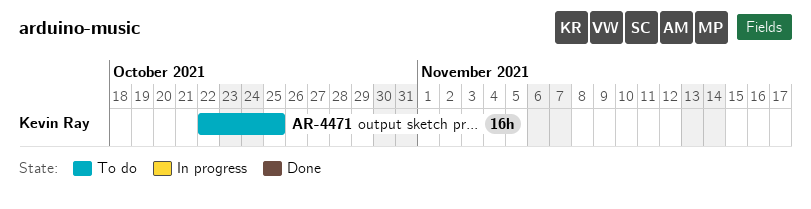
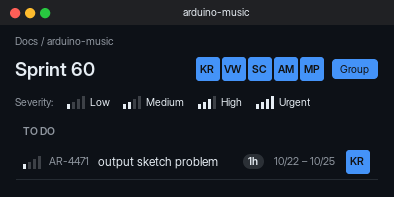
AR-4471, estimate: 16h -> 1h

